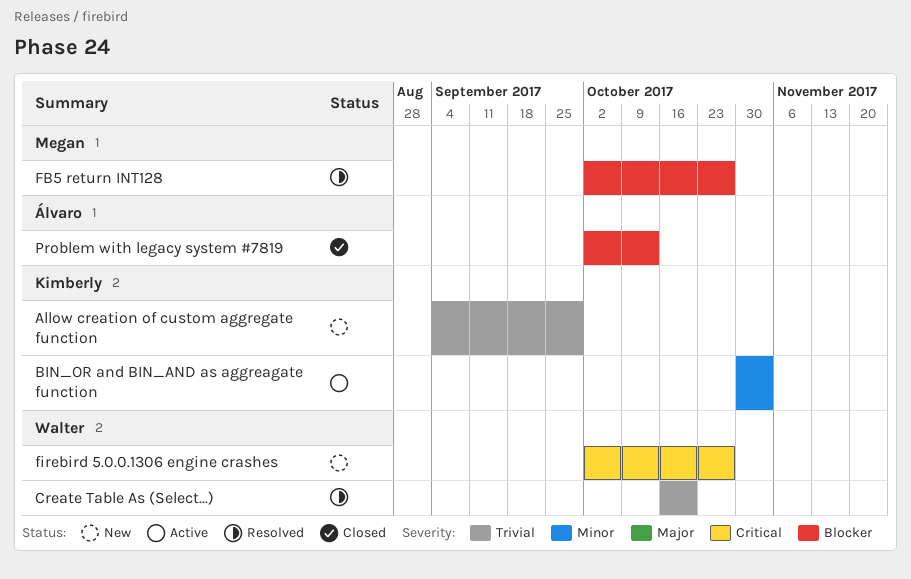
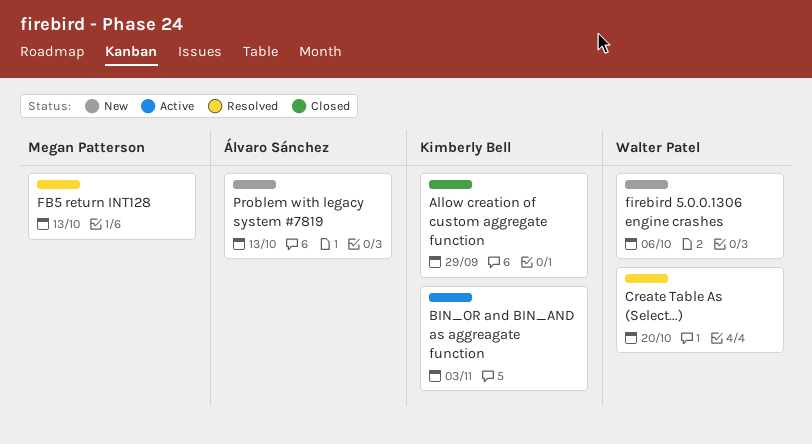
Allow creation of custom aggregate function, status: New -> Closed
FB5 return INT128, due: Oct 27 -> Oct 13
firebird 5.0.0.1306 engine crashes, due: Oct 27 -> Oct 6
Problem with legacy system #7819, status: Closed -> New

